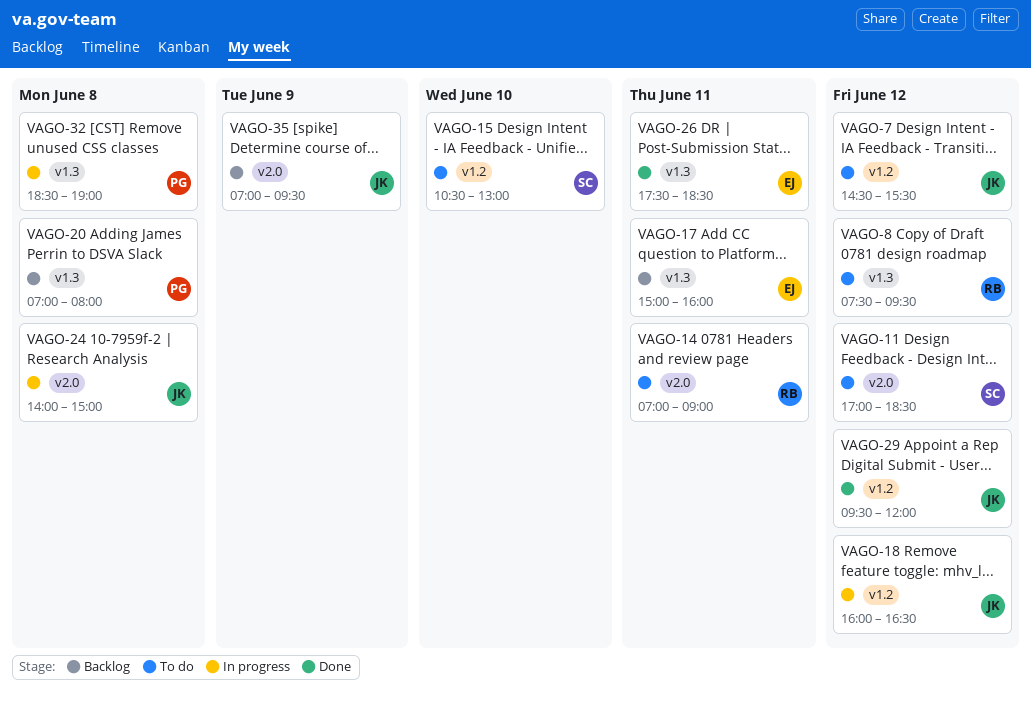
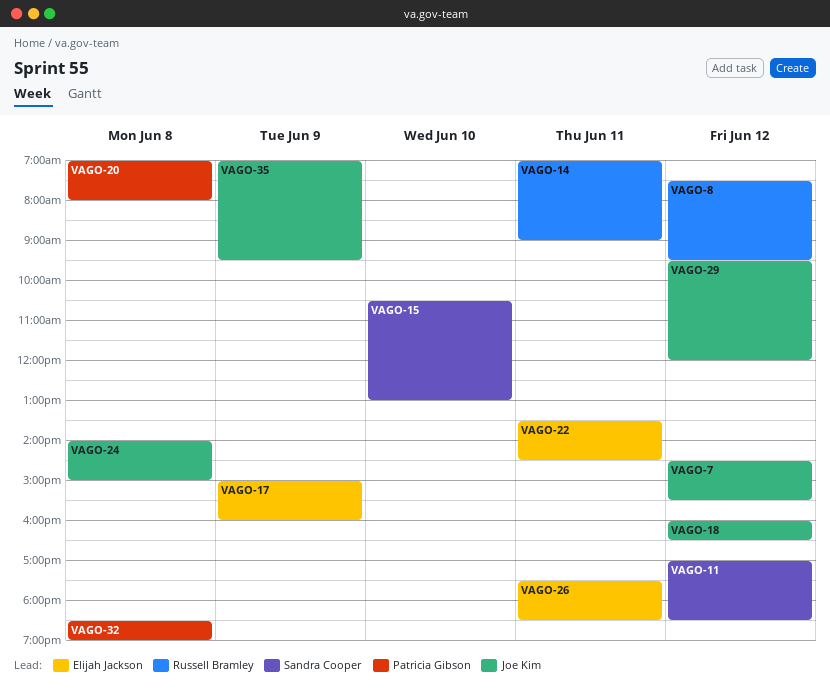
VAGO-17, day: Jun 11 -> Jun 9
VAGO-22: none -> present

